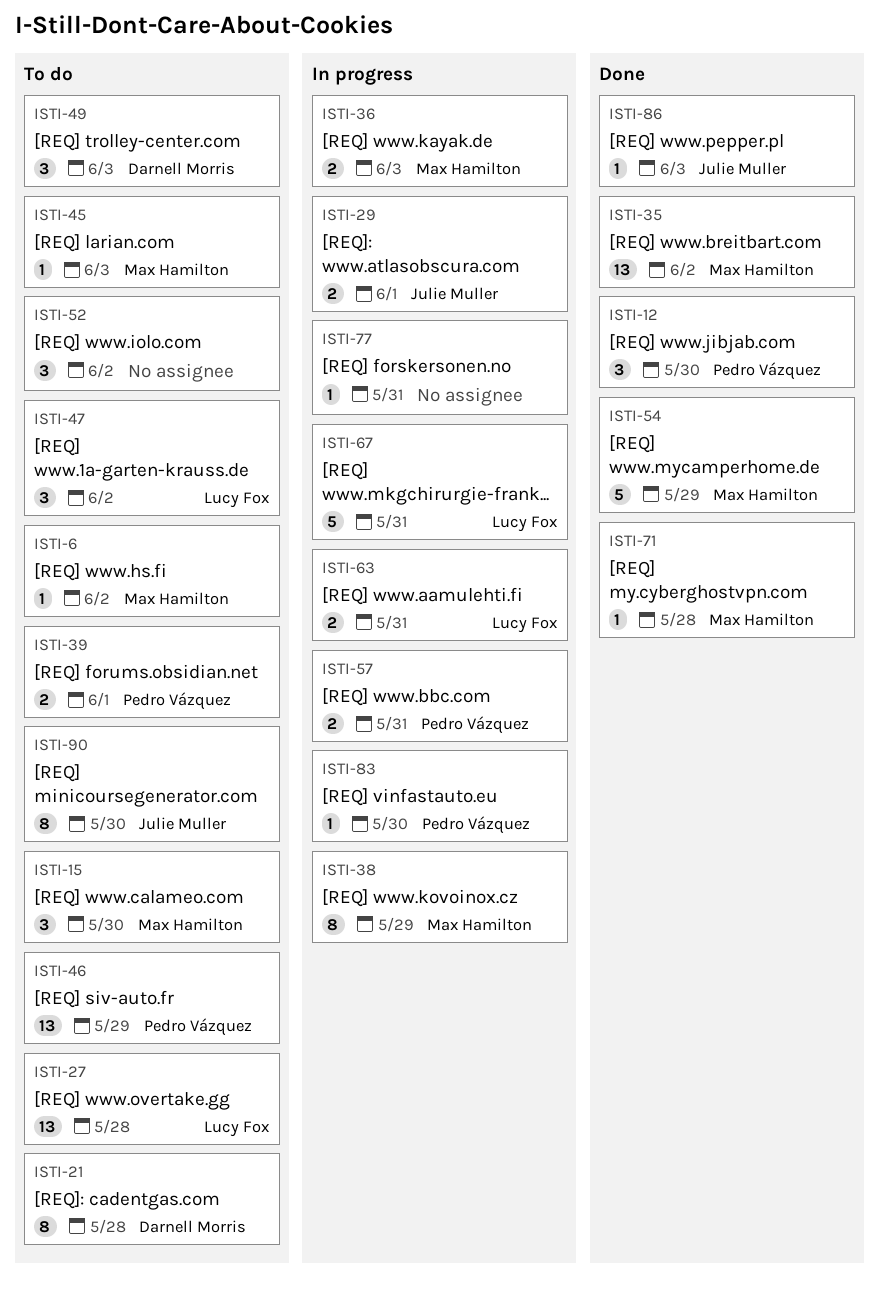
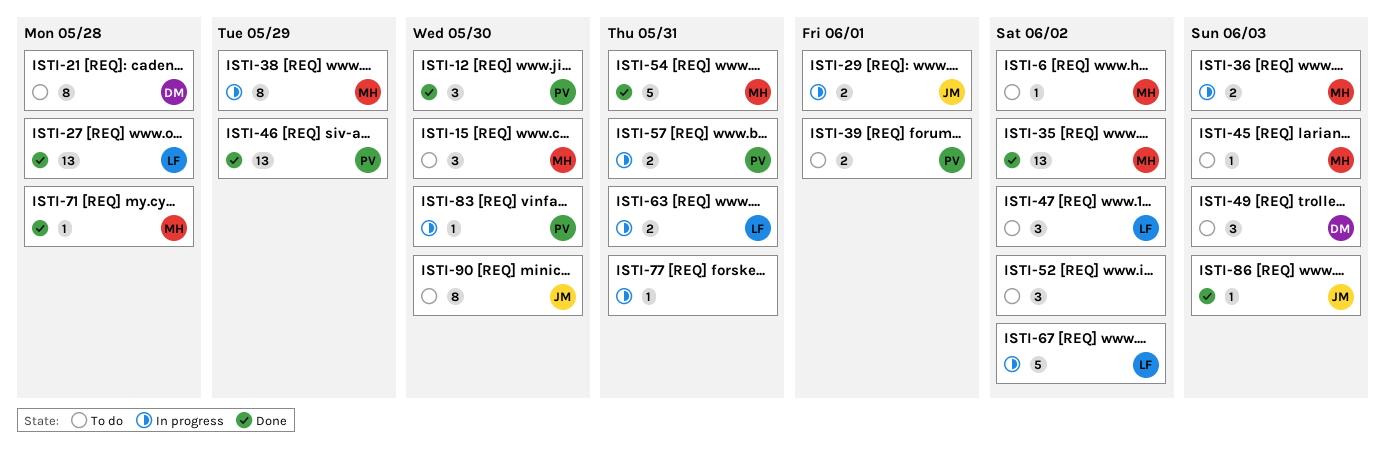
ISTI-27, status: To do -> Done
ISTI-46, status: To do -> Done
ISTI-54, due: May 29 -> May 31
ISTI-67, due: May 31 -> Jun 2

